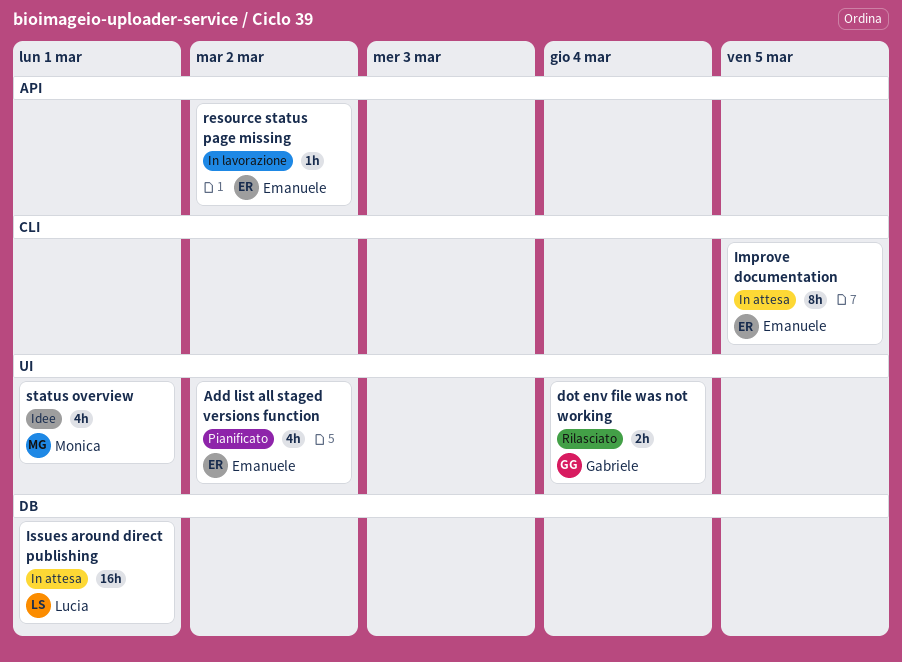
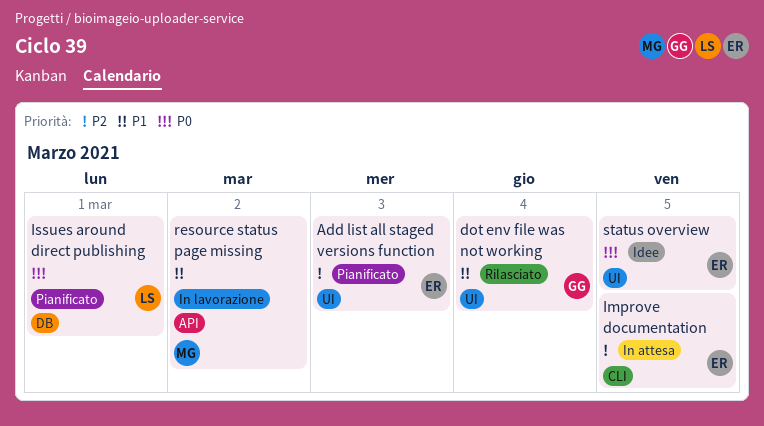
Add list all staged versions function, due: Mar 2 -> Mar 3
Issues around direct publishing, status: In attesa -> Pianificato
resource status page missing, owner: Emanuele -> Monica
status overview, owner: Monica -> Emanuele
status overview, due: Mar 1 -> Mar 5

